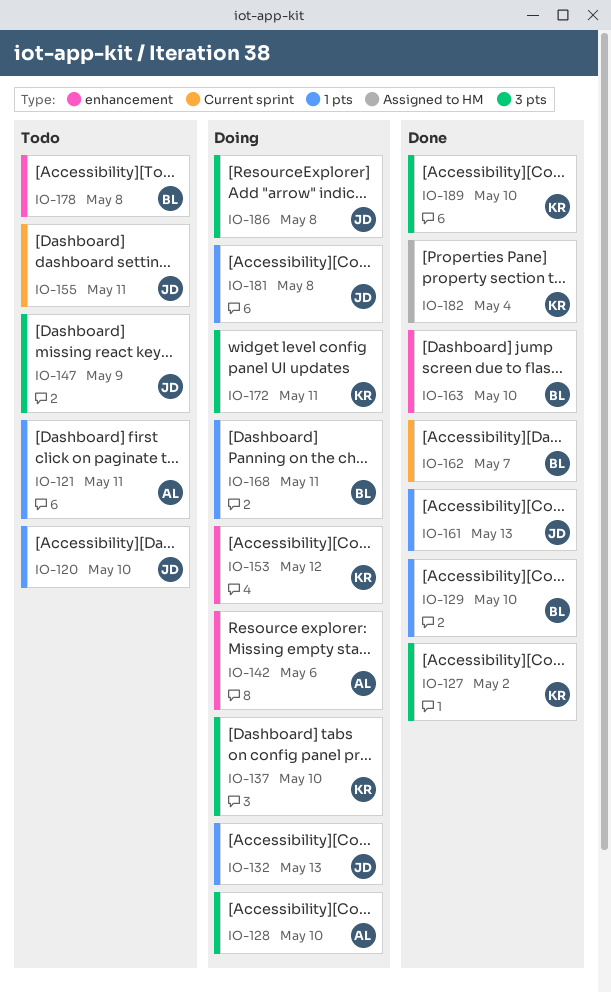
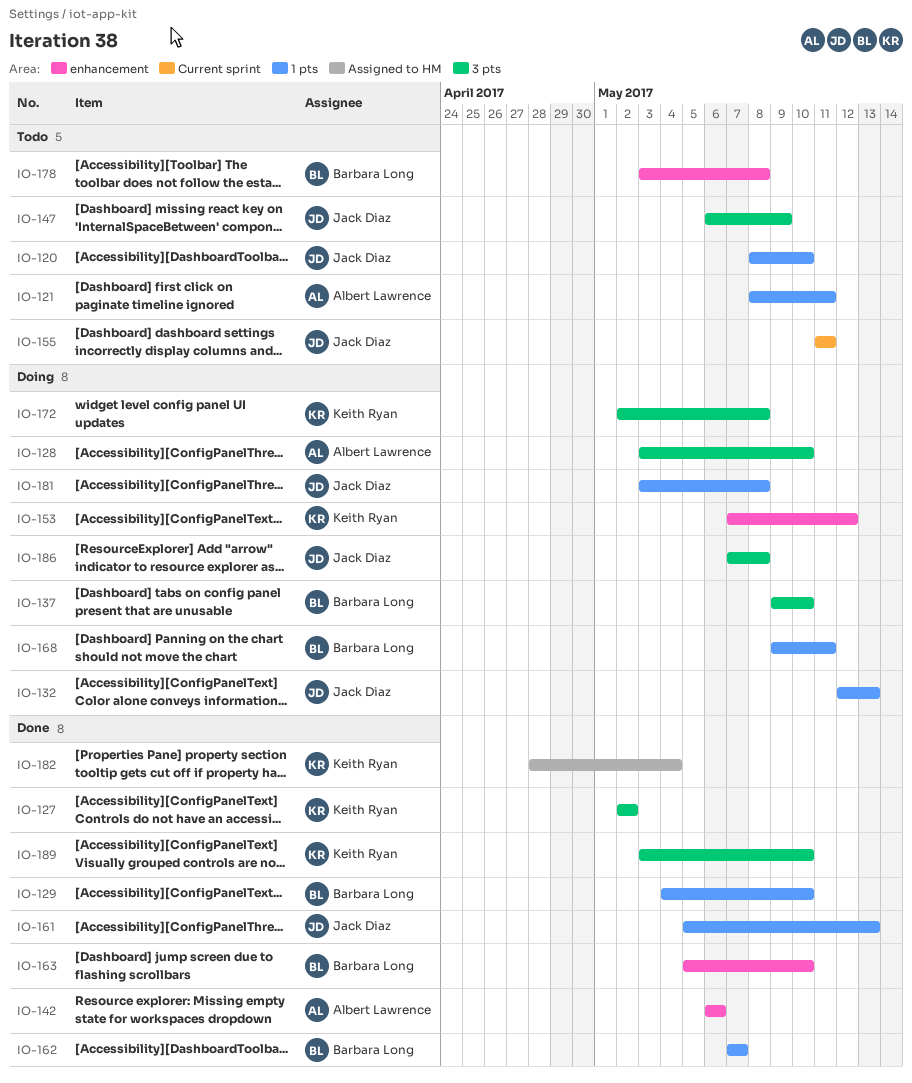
IO-137, owner: Keith Ryan -> Barbara Long
IO-142, status: Doing -> Done
IO-162, label: Current sprint -> 1 pts
IO-172, due: May 11 -> May 8

